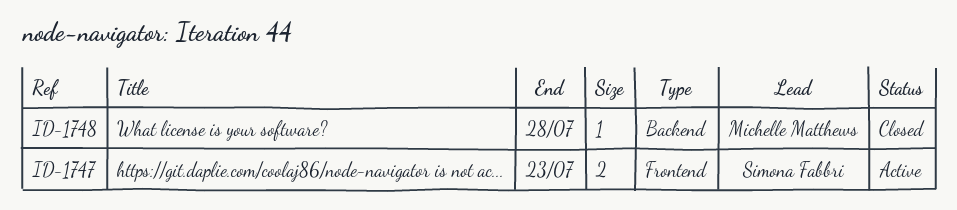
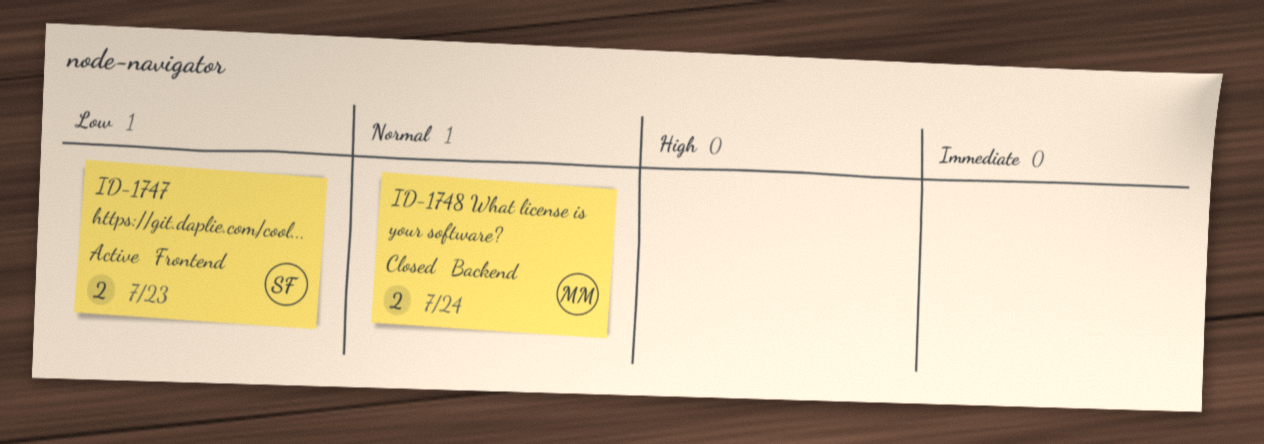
ID-1748, estimate: 1 -> 2
ID-1748, due: Jul 28 -> Jul 24

